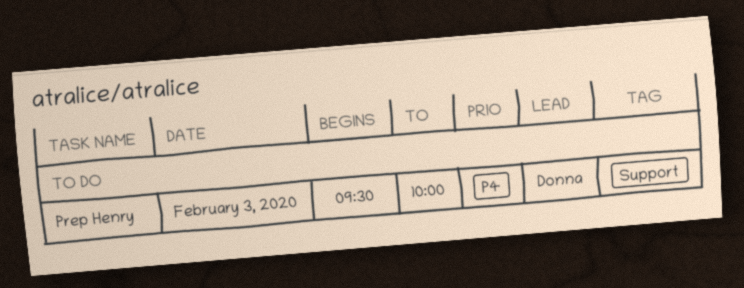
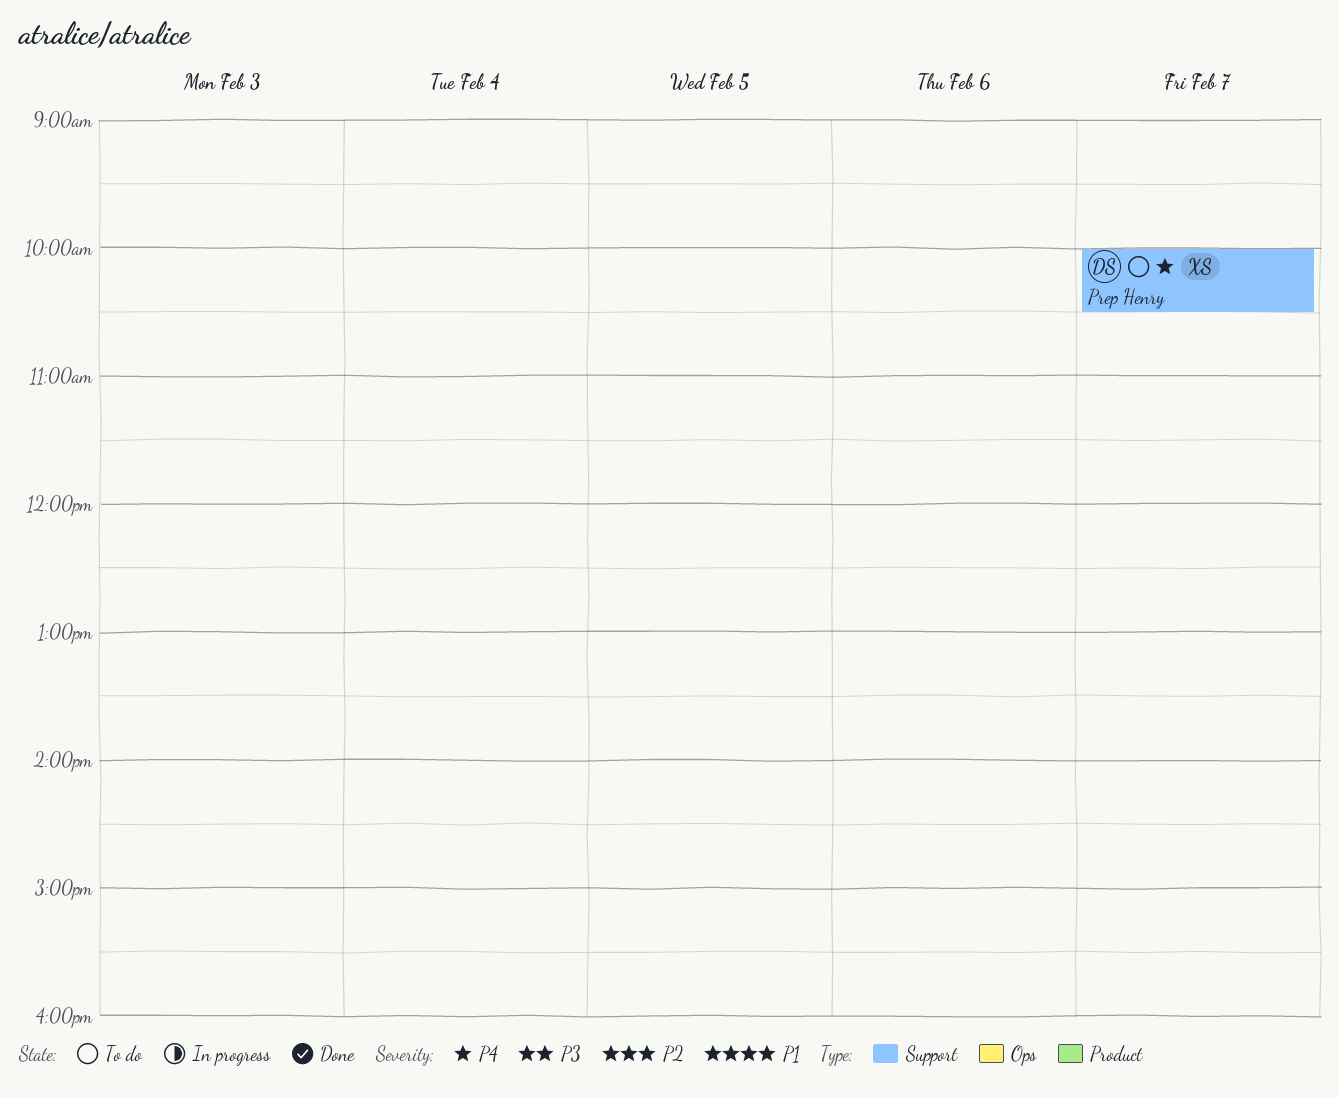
Prep Henry, day: Feb 3 -> Feb 7
Prep Henry, begins: 09:30 -> 10:00
Prep Henry, ends: 10:00 -> 10:30

